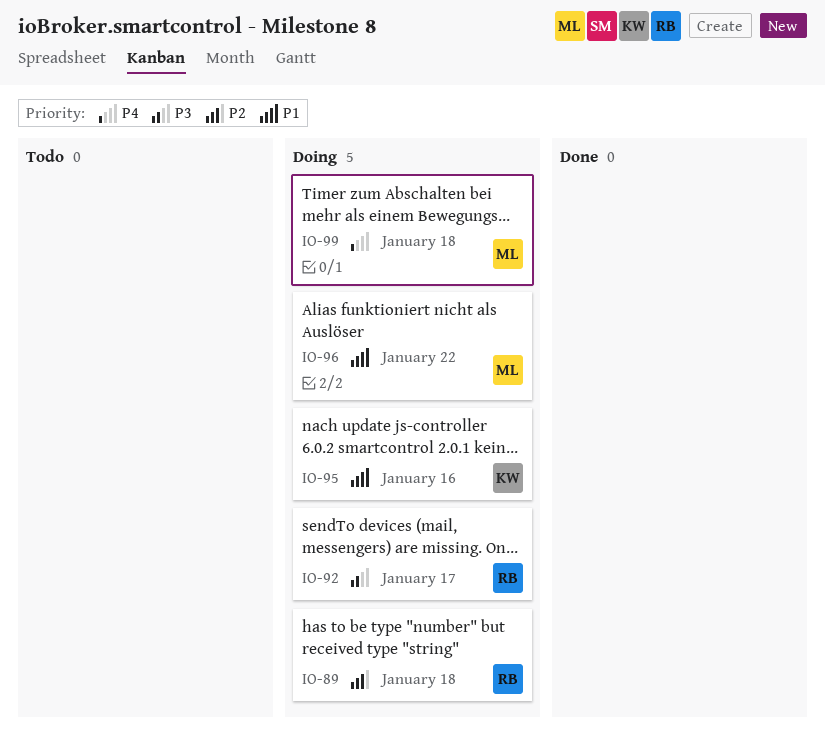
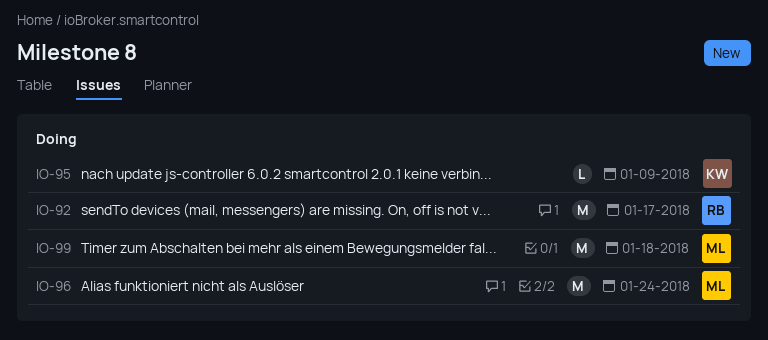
IO-89: present -> none
IO-95, due: Jan 16 -> Jan 9
IO-96, due: Jan 22 -> Jan 24

